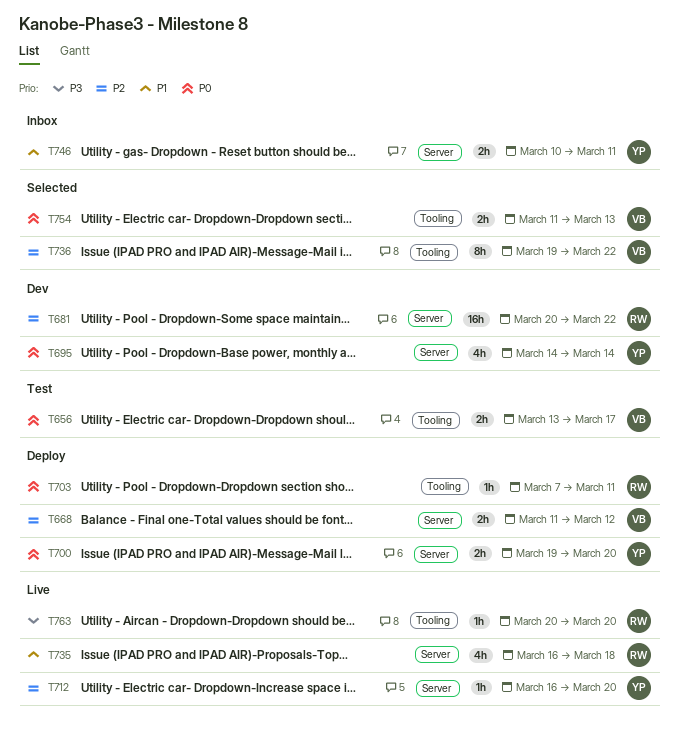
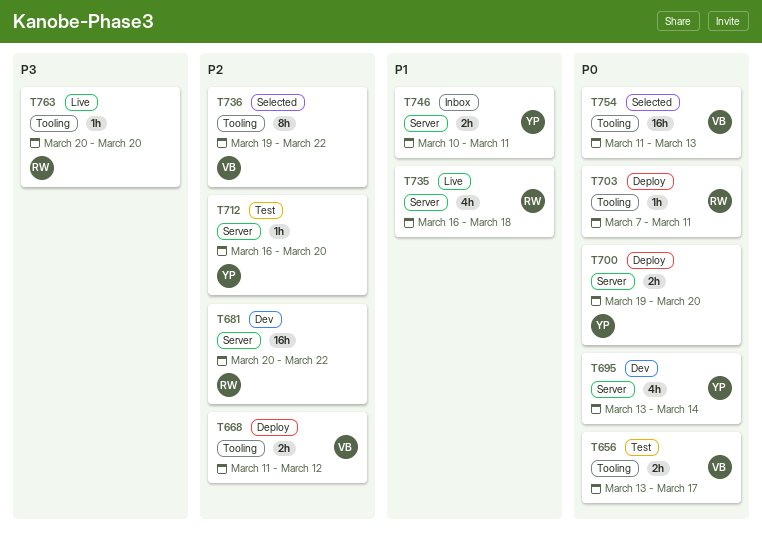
T668, label: Server -> Tooling
T695, start: Mar 14 -> Mar 13
T712, status: Live -> Test
T754, estimate: 2h -> 16h

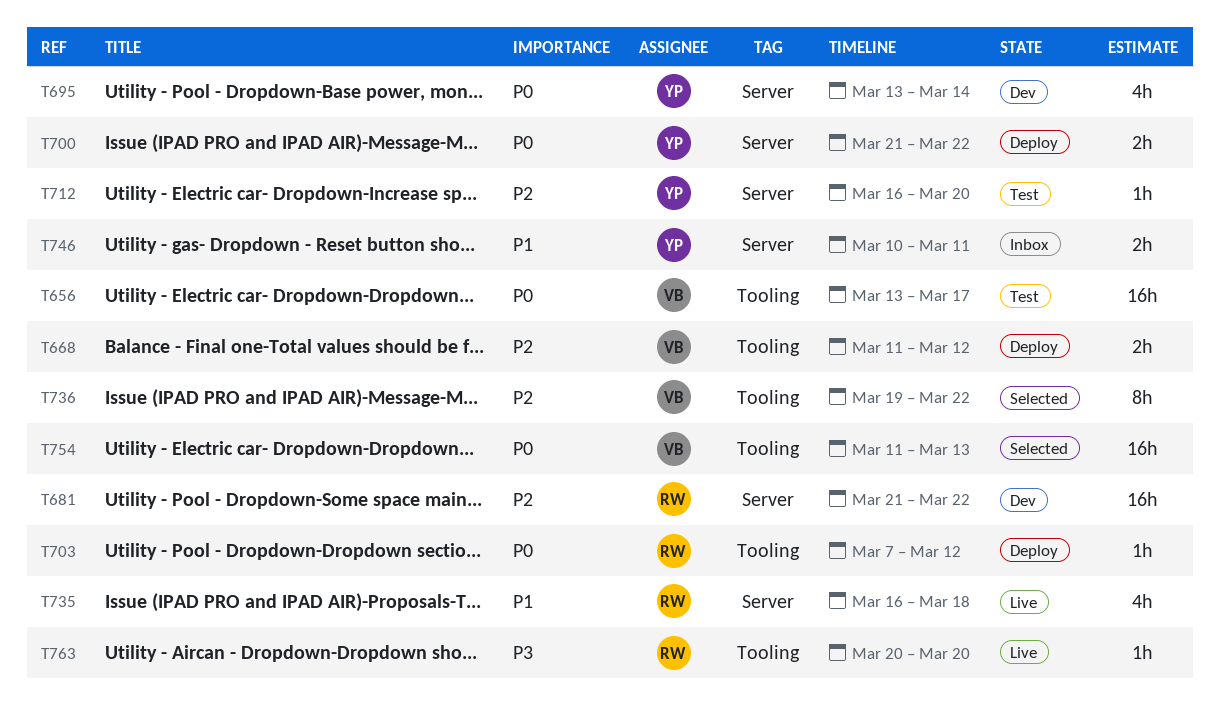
T656, estimate: 2h -> 16h
T681, start: Mar 20 -> Mar 21
T700, start: Mar 19 -> Mar 21
T700, due: Mar 20 -> Mar 22
T703, due: Mar 11 -> Mar 12

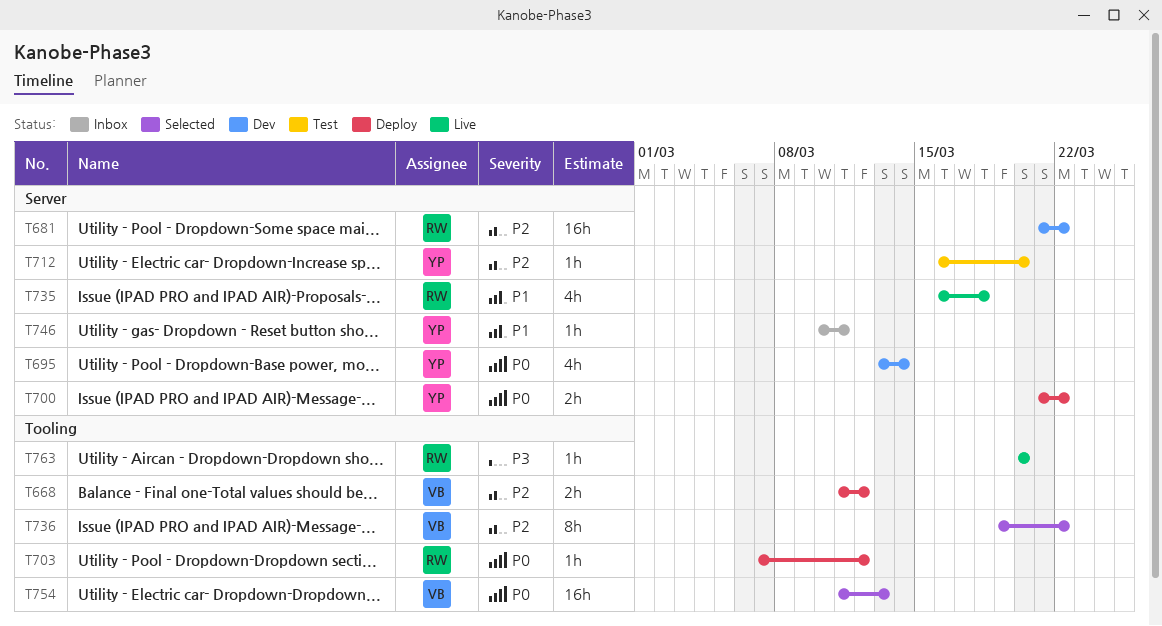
T656: present -> none
T746, estimate: 2h -> 1h

